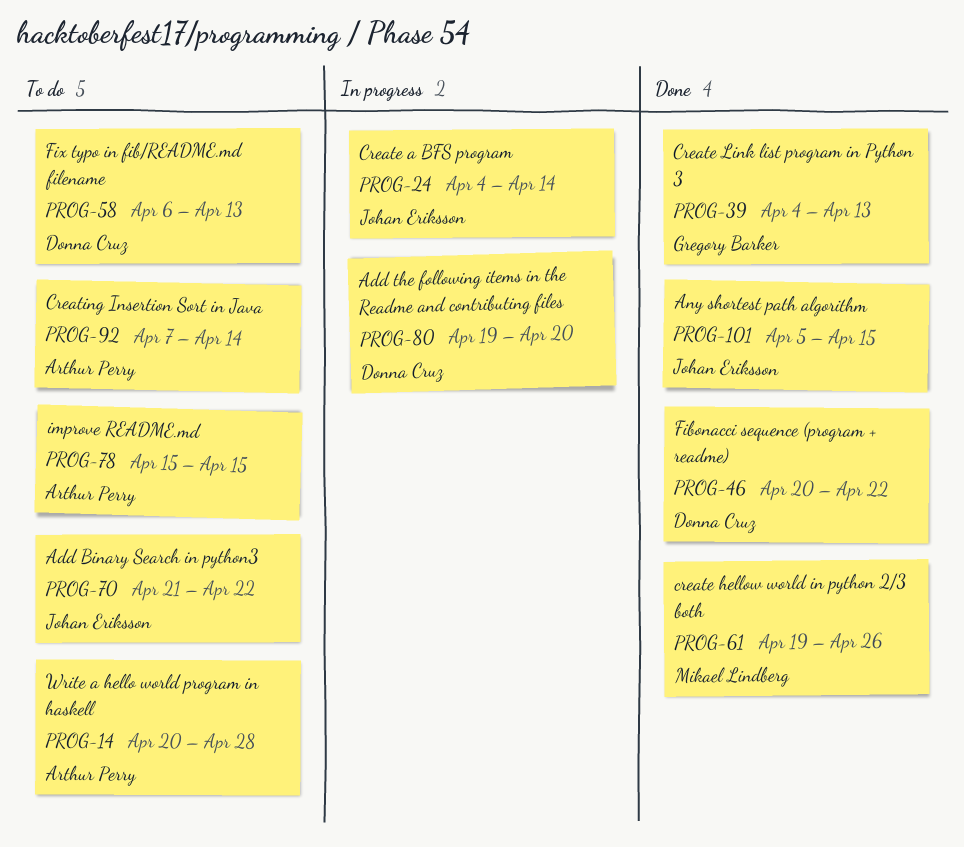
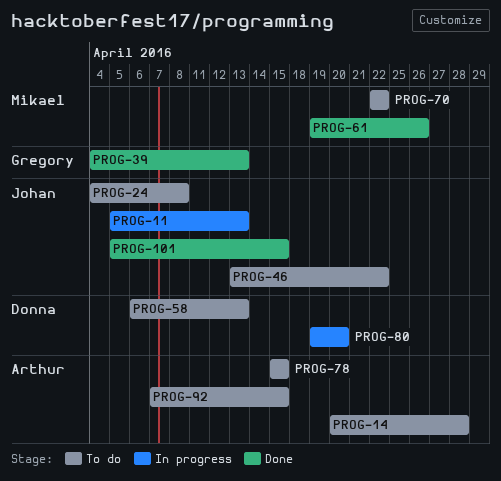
PROG-11: none -> present
PROG-24, status: In progress -> To do
PROG-24, due: Apr 14 -> Apr 8
PROG-46, status: Done -> To do
PROG-46, owner: Donna Cruz -> Johan Eriksson
PROG-46, start: Apr 20 -> Apr 13
PROG-70, owner: Johan Eriksson -> Mikael Lindberg
PROG-70, start: Apr 21 -> Apr 22
PROG-92, due: Apr 14 -> Apr 15

